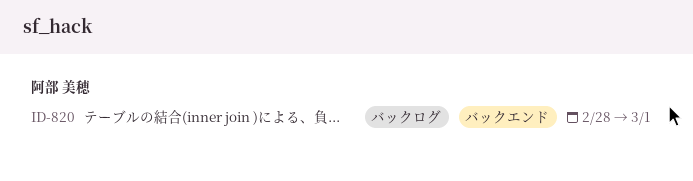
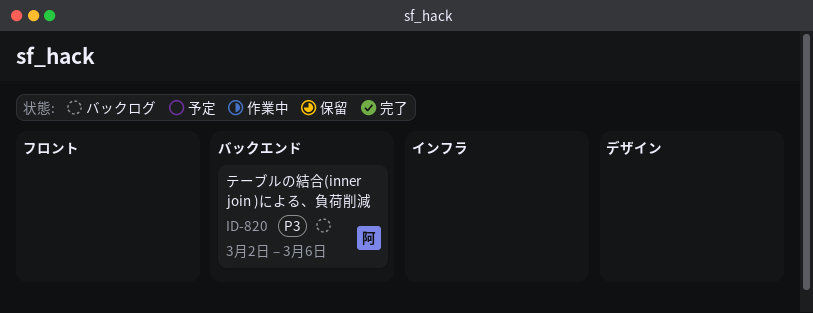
ID-820, start: Feb 28 -> Mar 2
ID-820, due: Mar 1 -> Mar 6

